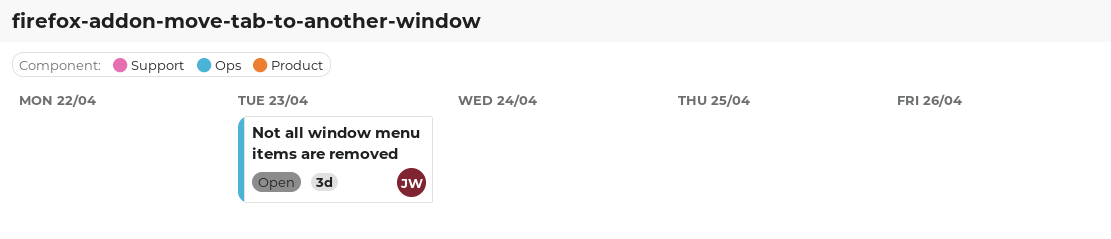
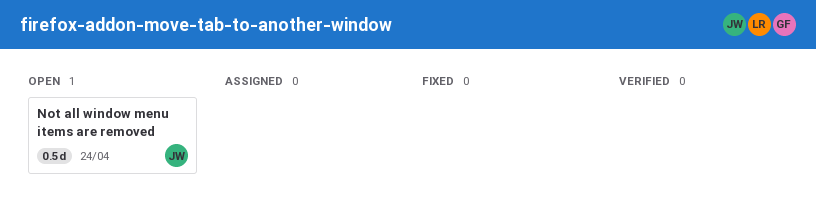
Not all window menu items are removed, estimate: 3d -> 0.5d
Not all window menu items are removed, due: Apr 23 -> Apr 24

